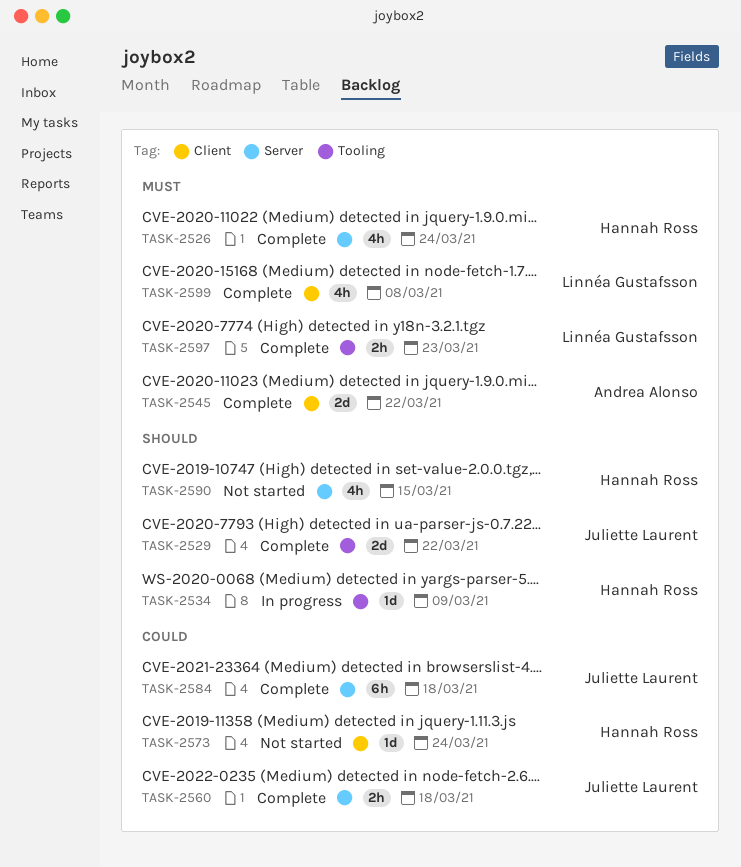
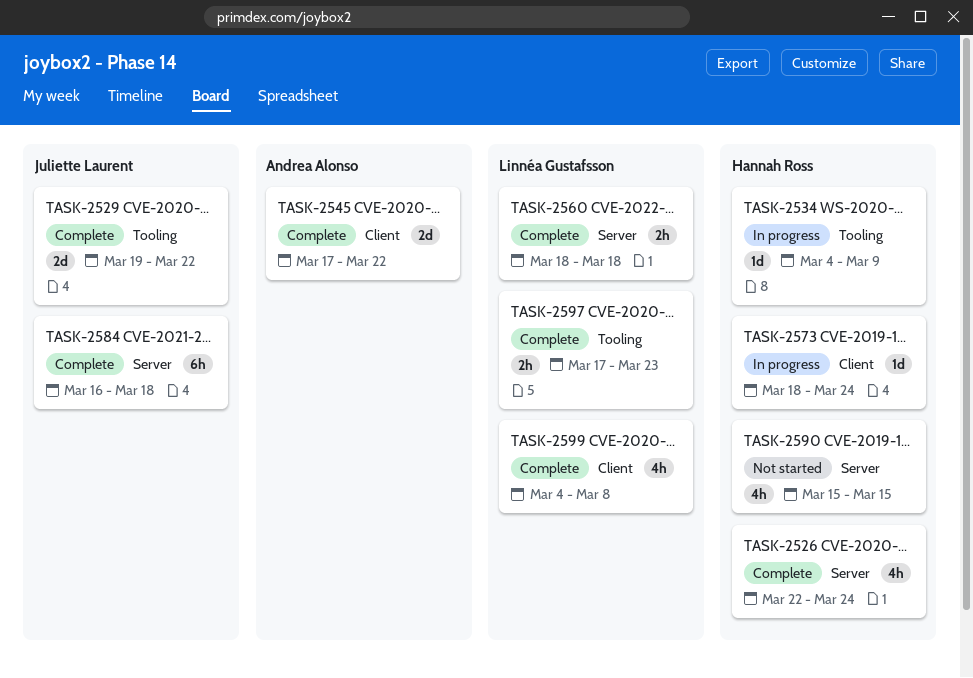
TASK-2560, owner: Juliette Laurent -> Linnéa Gustafsson
TASK-2573, status: Not started -> In progress

